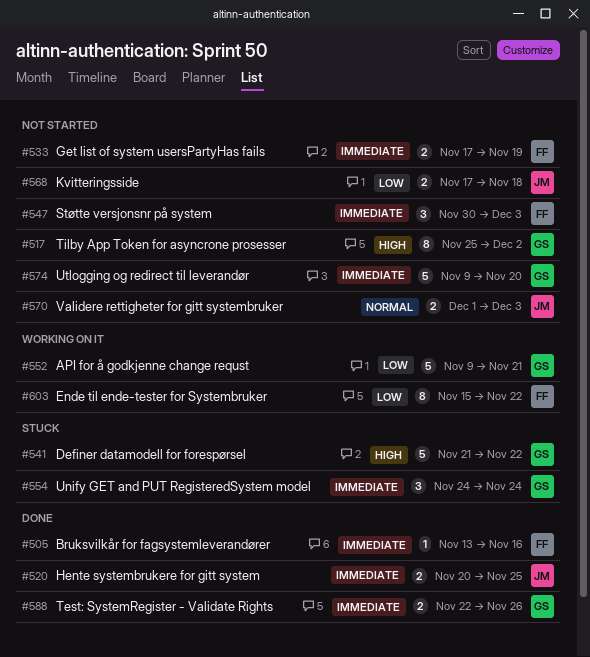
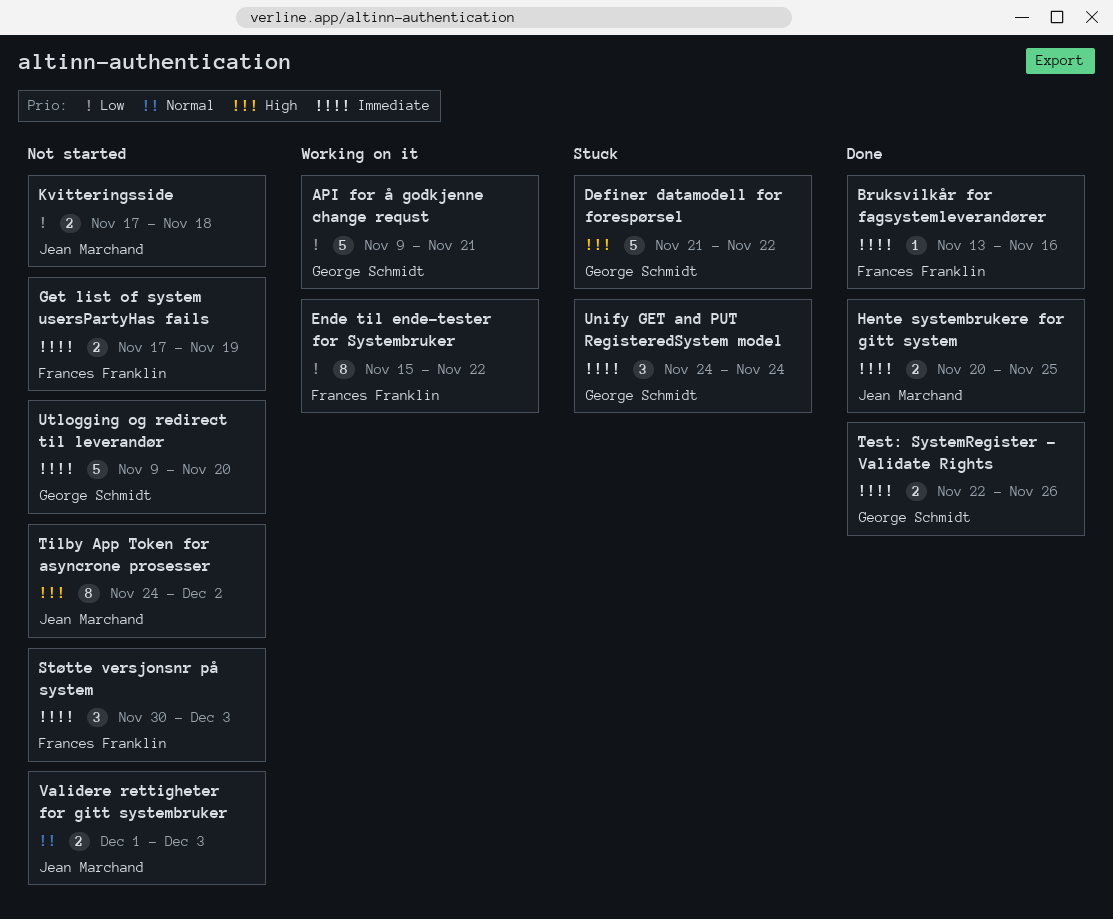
Tilby App Token for asyncrone prosesser, owner: George Schmidt -> Jean Marchand
Tilby App Token for asyncrone prosesser, start: Nov 25 -> Nov 24

